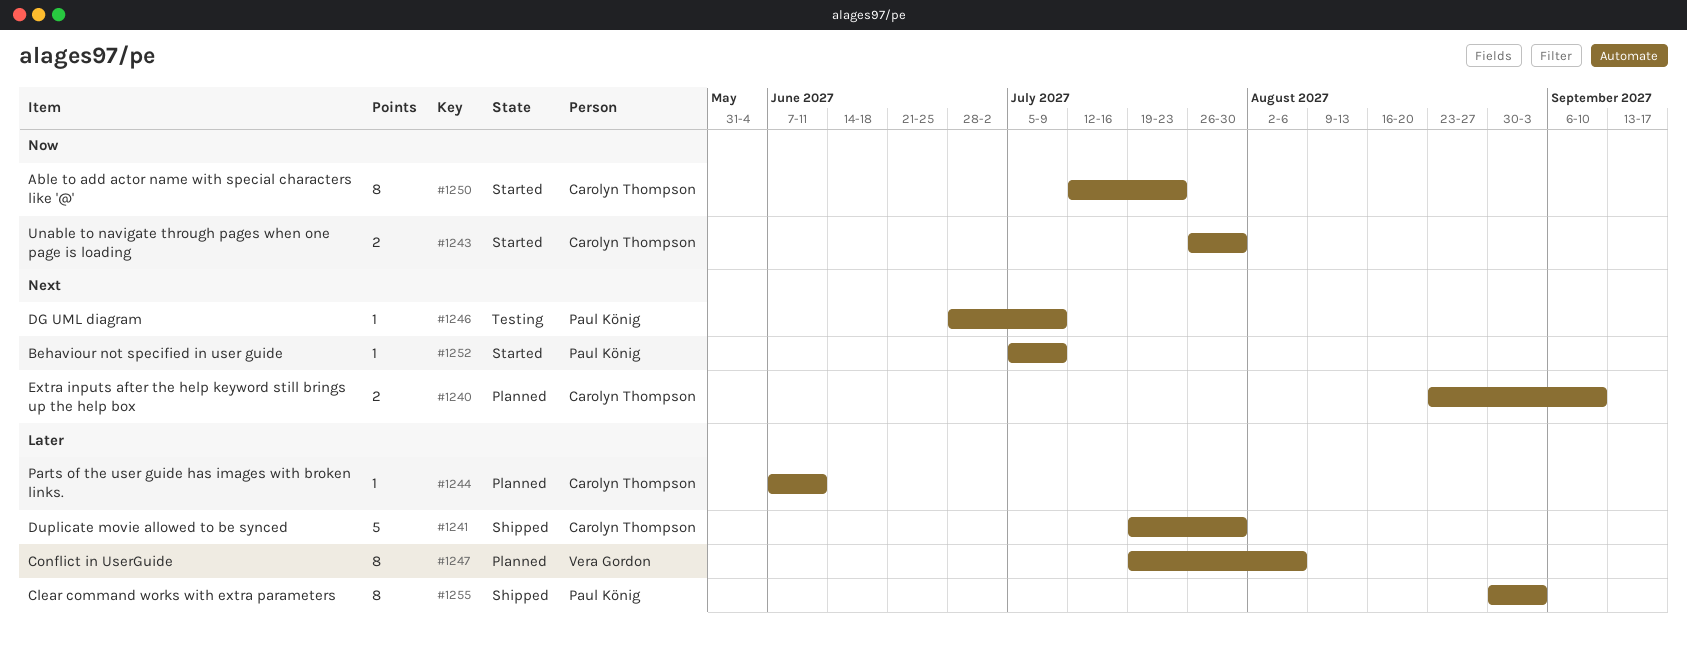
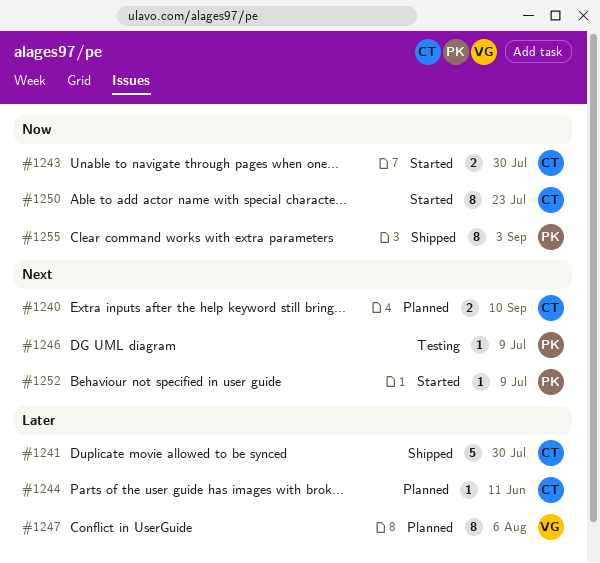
#1255, priority: Later -> Now

